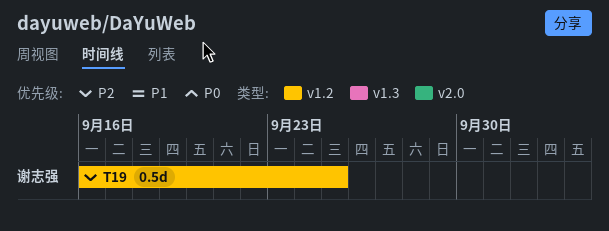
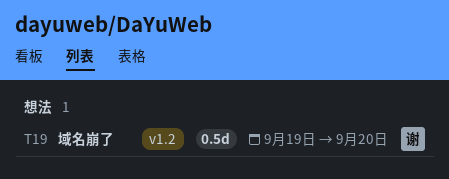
T19, start: Sep 16 -> Sep 19
T19, due: Sep 25 -> Sep 20

